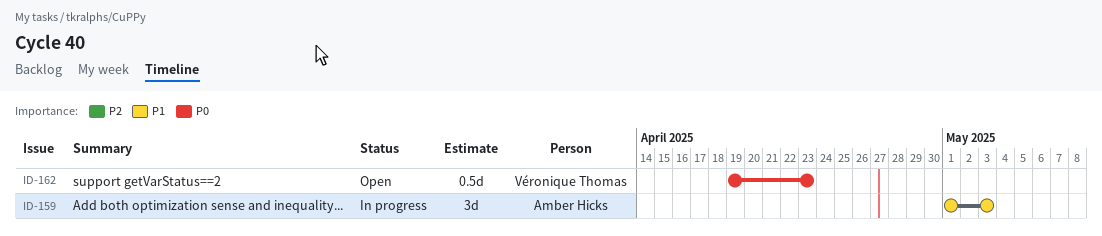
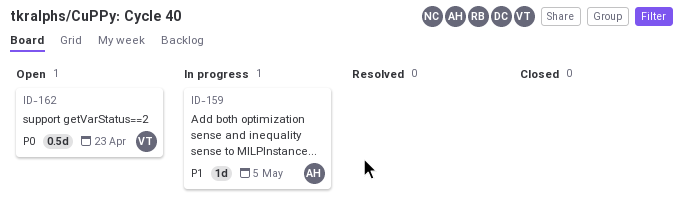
ID-159, estimate: 3d -> 1d
ID-159, due: May 3 -> May 5

